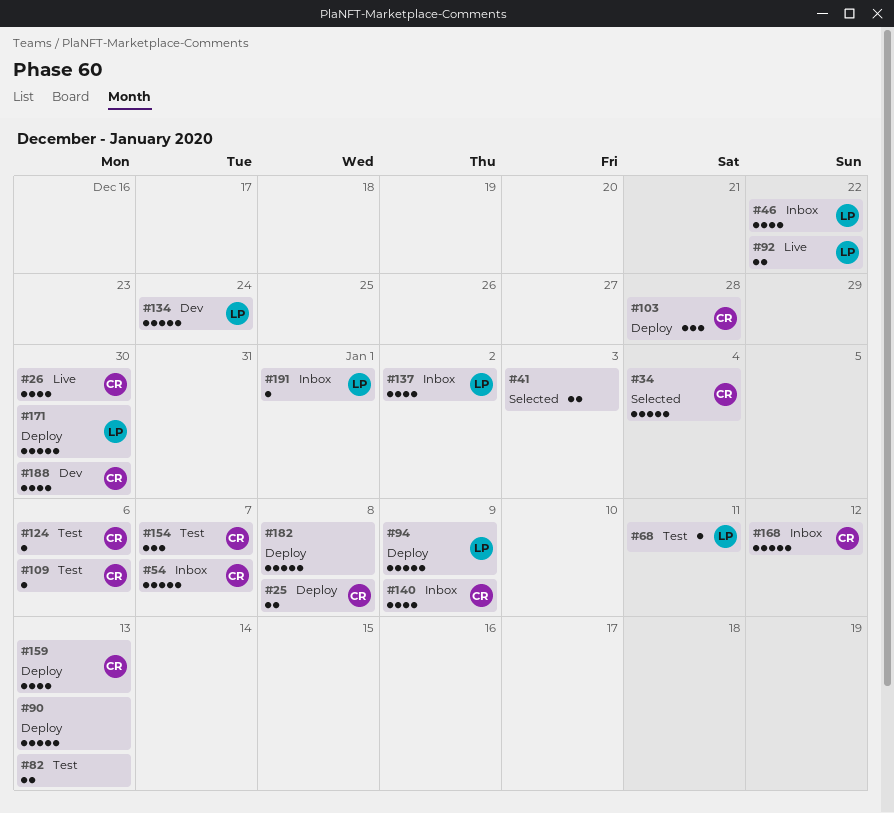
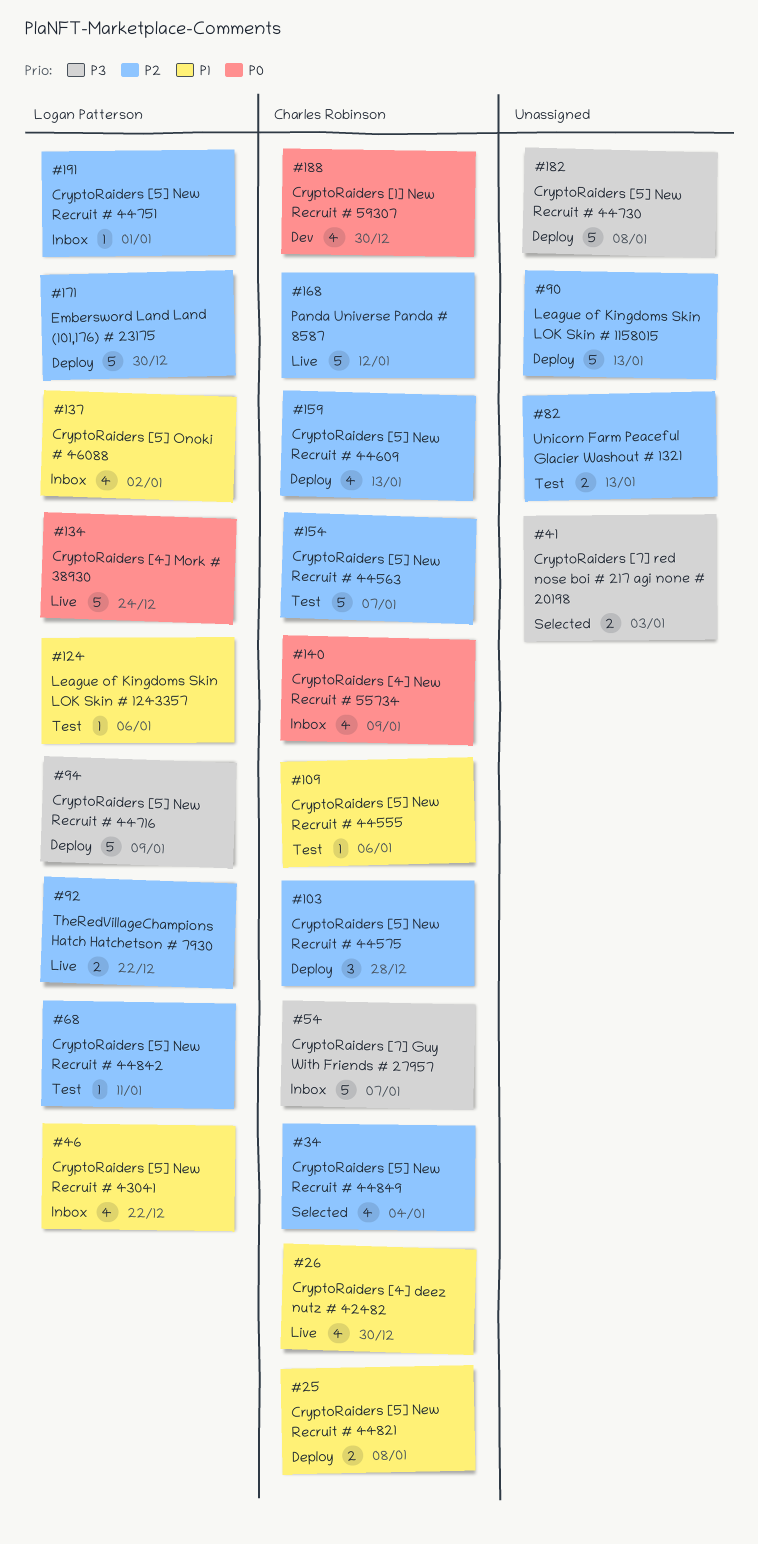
#34, estimate: 5 -> 4
#124, owner: Charles Robinson -> Logan Patterson
#134, status: Dev -> Live
#154, estimate: 3 -> 5
#168, status: Inbox -> Live

